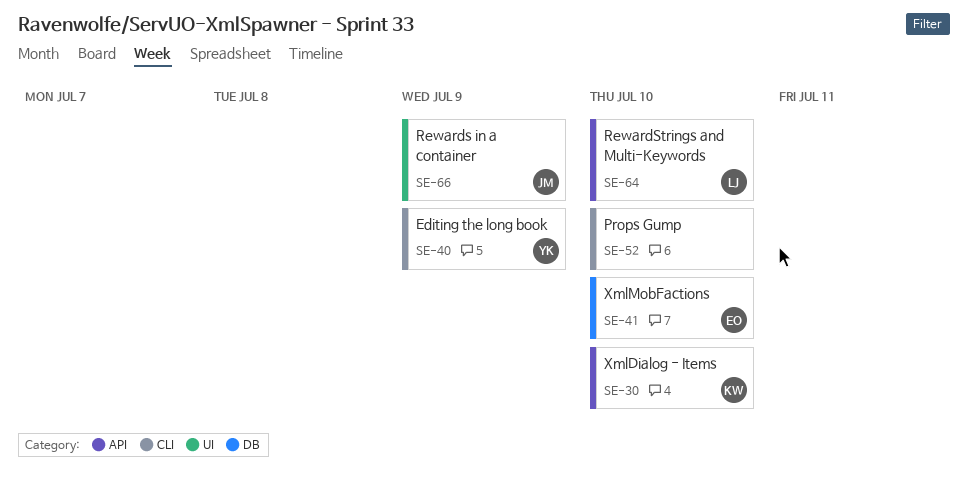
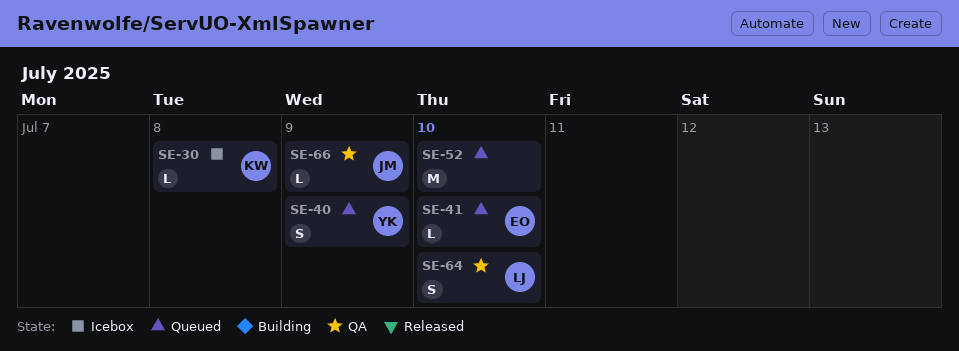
SE-30, due: Jul 10 -> Jul 8

